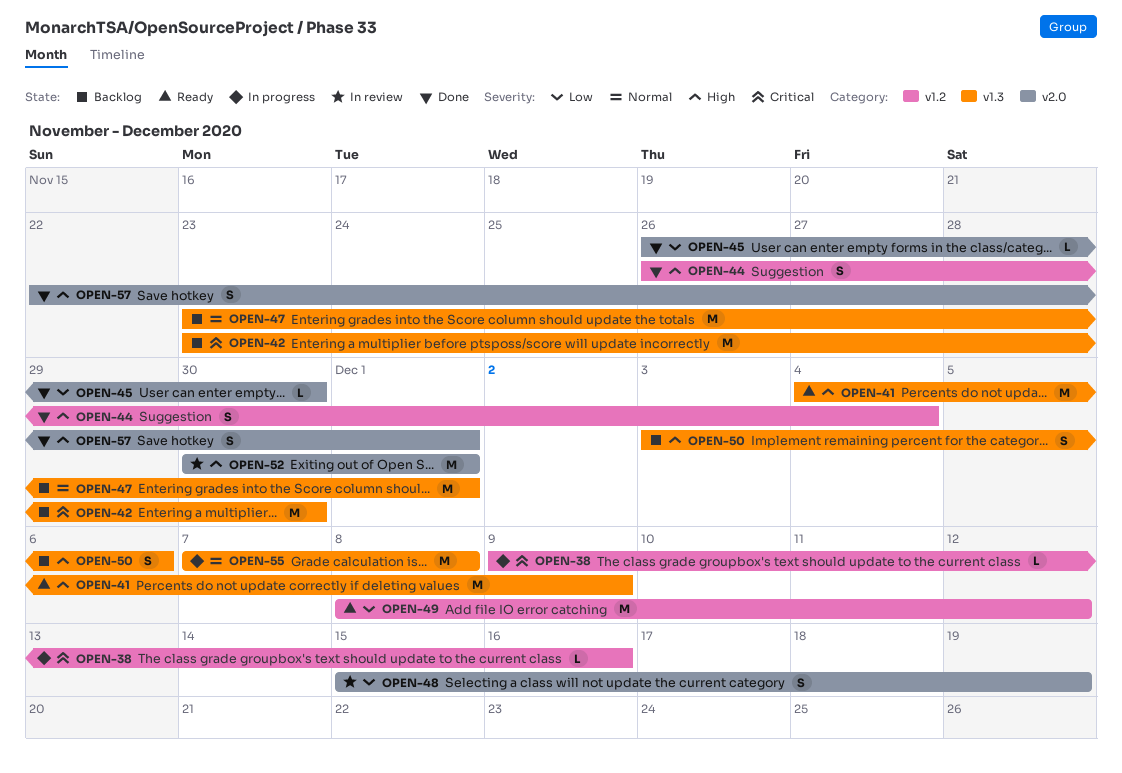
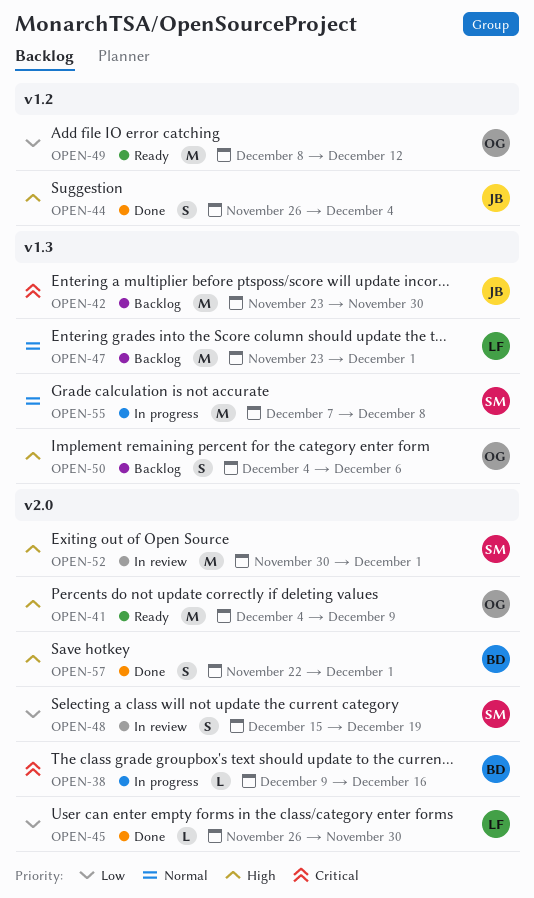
OPEN-38, label: v1.2 -> v2.0
OPEN-41, label: v1.3 -> v2.0
OPEN-50, start: Dec 3 -> Dec 4

